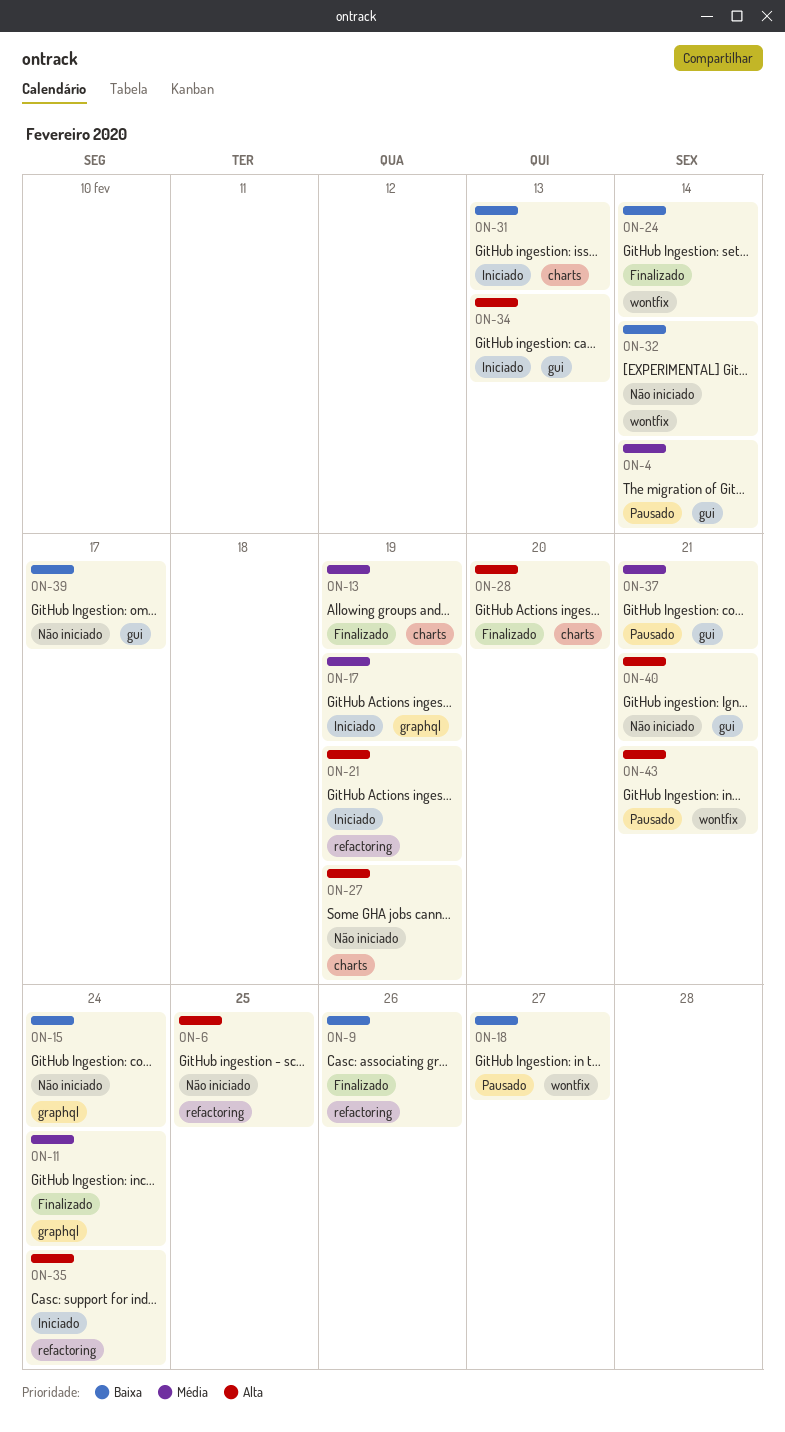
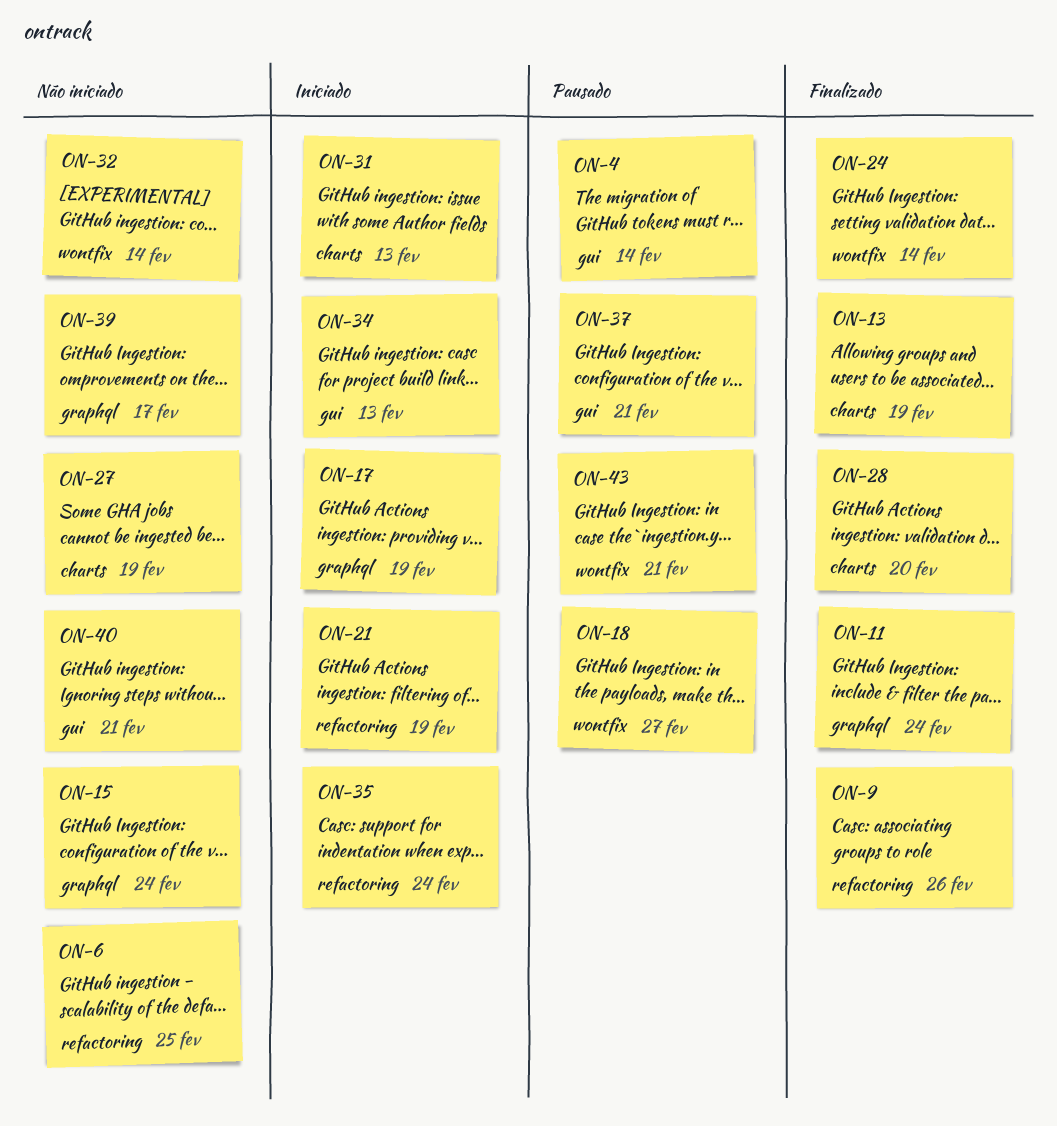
ON-39, label: gui -> graphql

